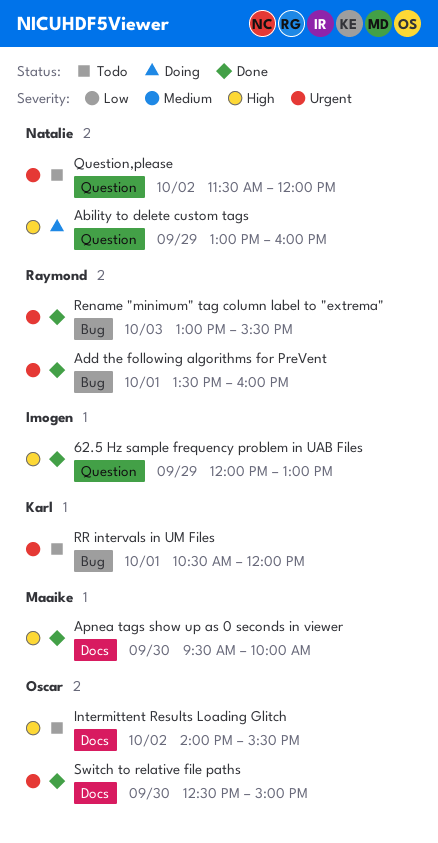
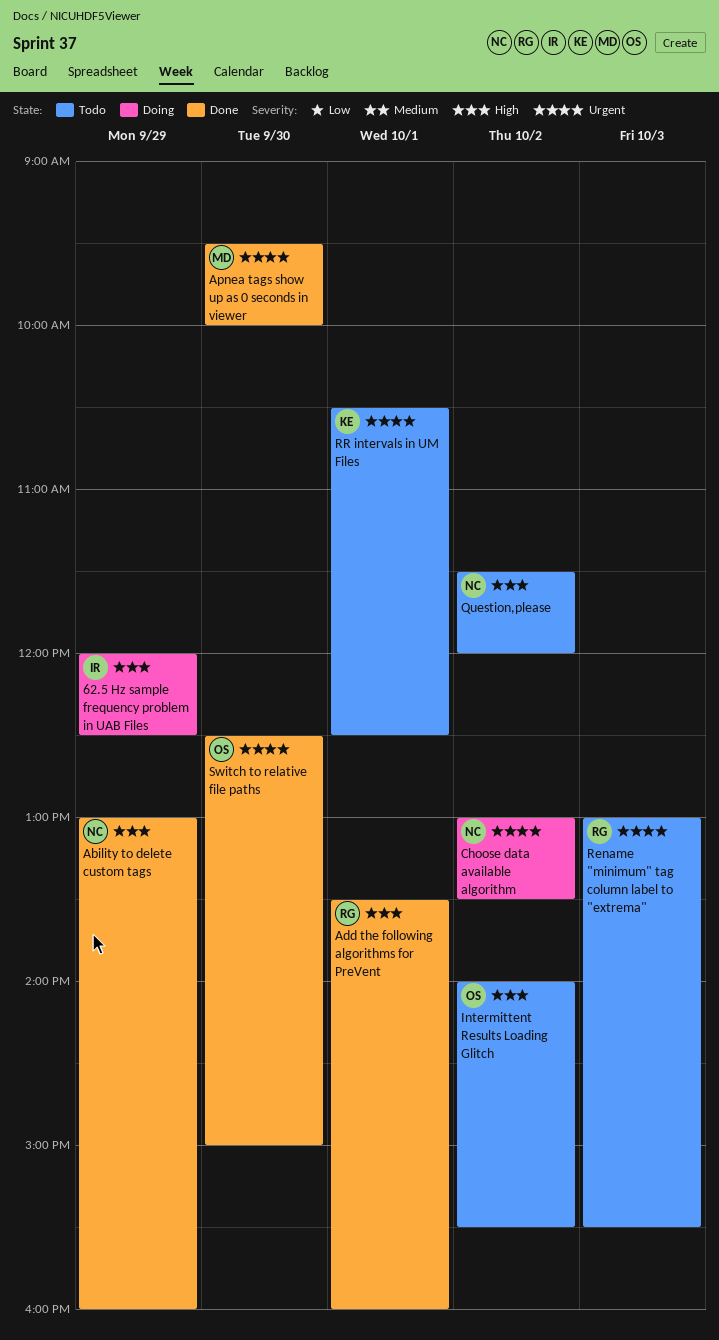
62.5 Hz sample frequency problem in UAB Files, status: Done -> Doing
62.5 Hz sample frequency problem in UAB Files, ends: 13:00 -> 12:30
Ability to delete custom tags, status: Doing -> Done
Add the following algorithms for PreVent, priority: Urgent -> High
Apnea tags show up as 0 seconds in viewer, priority: High -> Urgent
Choose data available algorithm: none -> present
Question,please, priority: Urgent -> High
Rename "minimum" tag column label to "extrema", status: Done -> Todo
RR intervals in UM Files, ends: 12:00 -> 12:30

